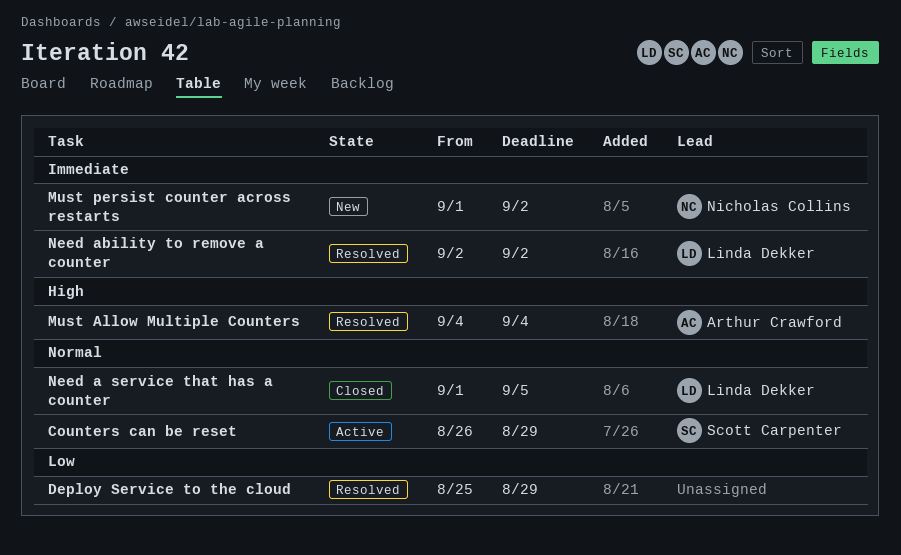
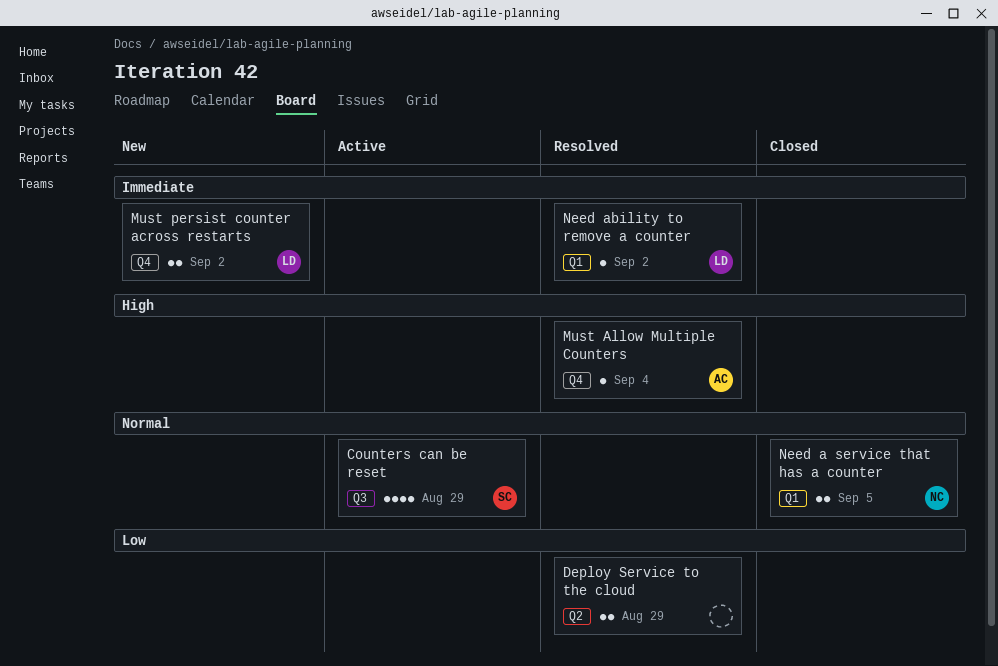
Must persist counter across restarts, owner: Nicholas Collins -> Linda Dekker
Need a service that has a counter, owner: Linda Dekker -> Nicholas Collins

